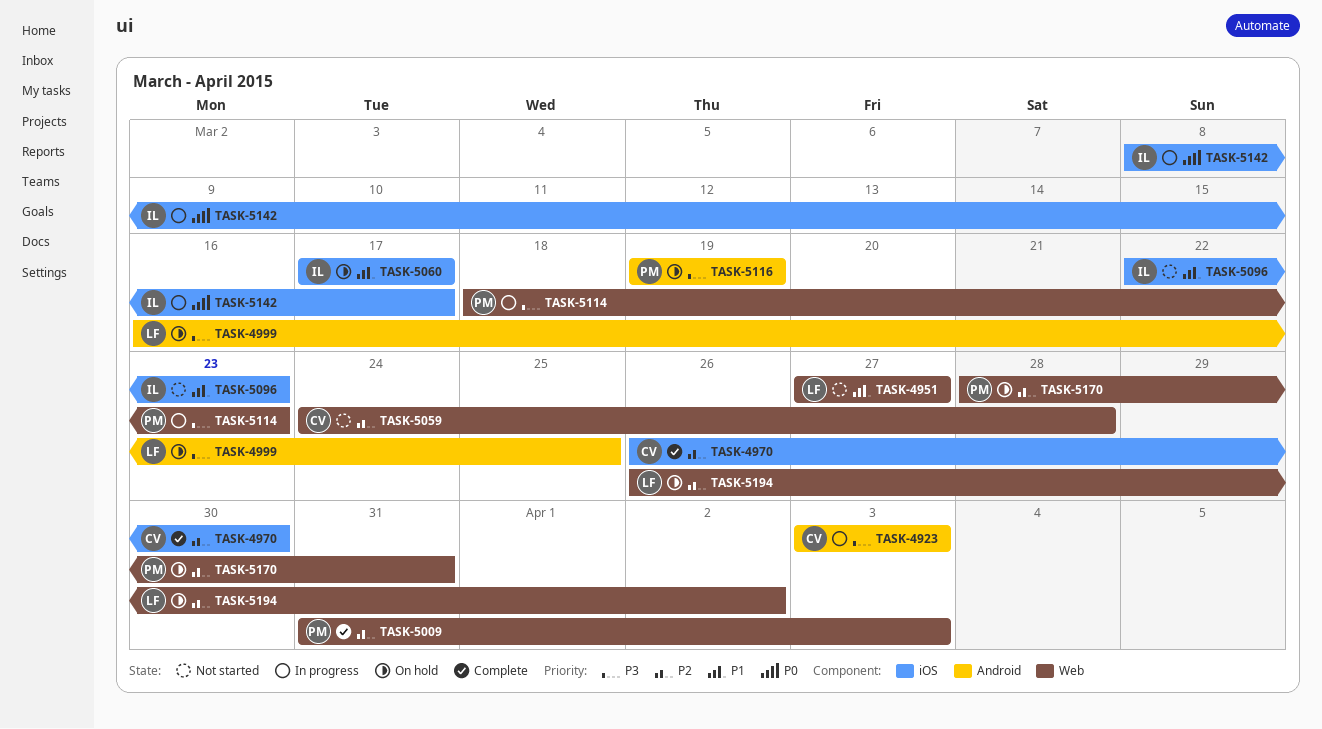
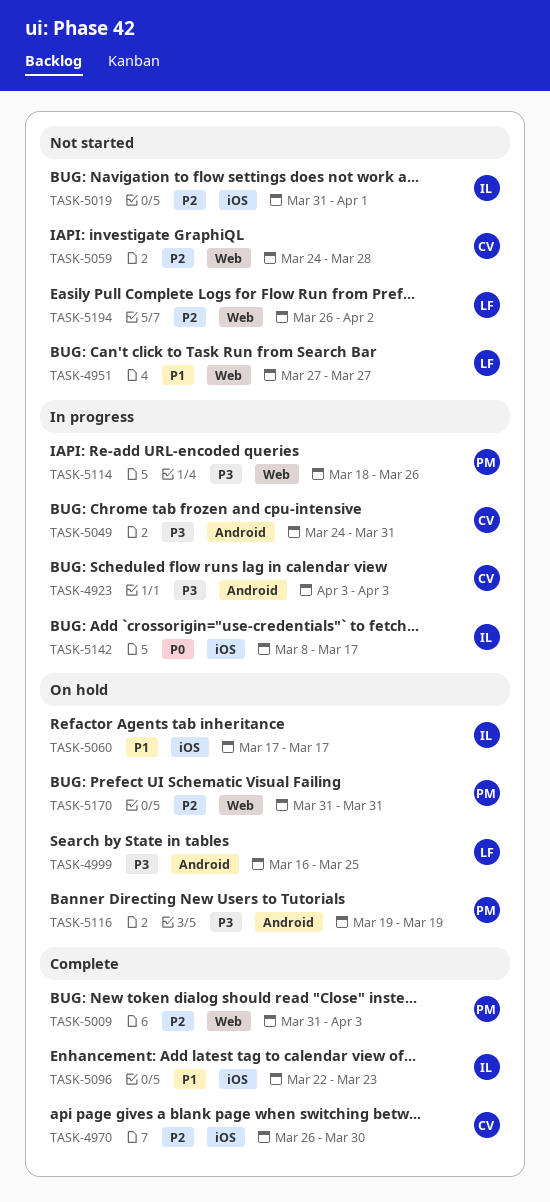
TASK-5019: none -> present
TASK-5049: none -> present
TASK-5096, status: Not started -> Complete
TASK-5114, due: Mar 23 -> Mar 26
TASK-5170, start: Mar 28 -> Mar 31
TASK-5194, status: On hold -> Not started

